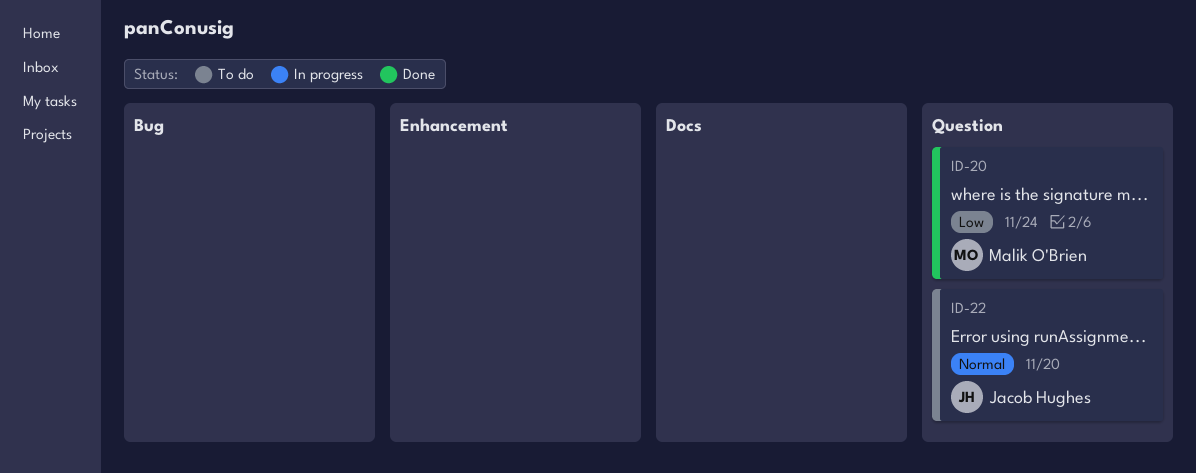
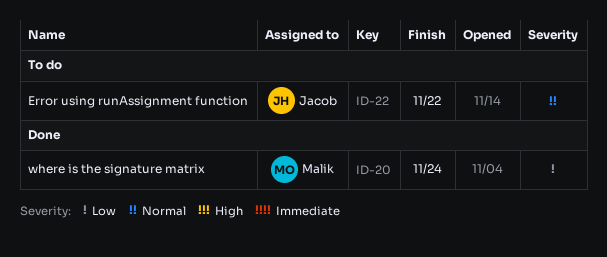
ID-22, due: Nov 20 -> Nov 22

